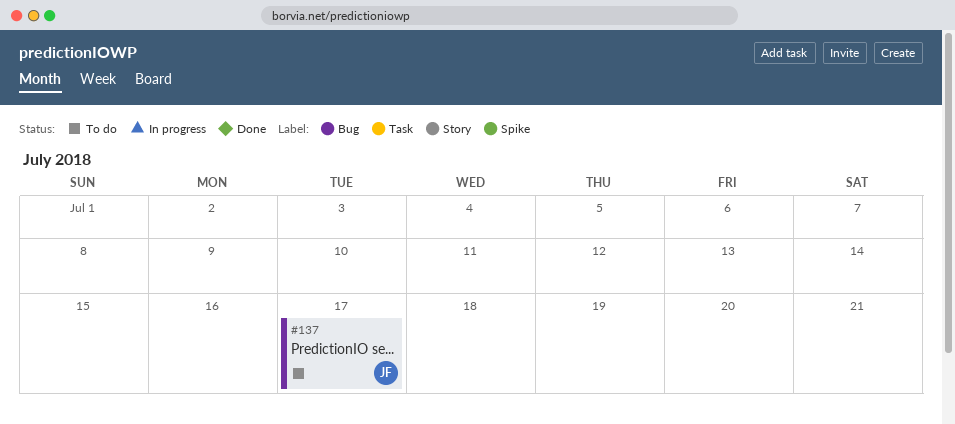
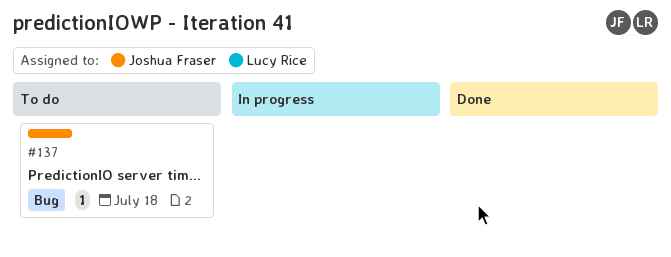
#137, due: Jul 17 -> Jul 18

